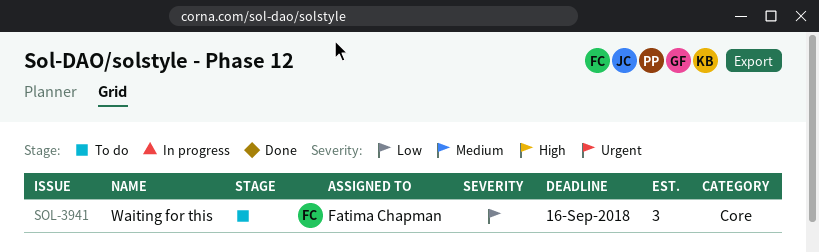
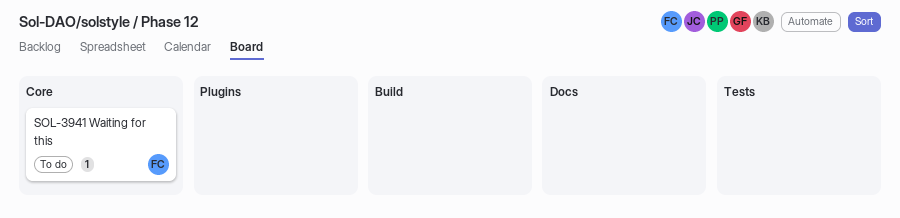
SOL-3941, estimate: 3 -> 1

